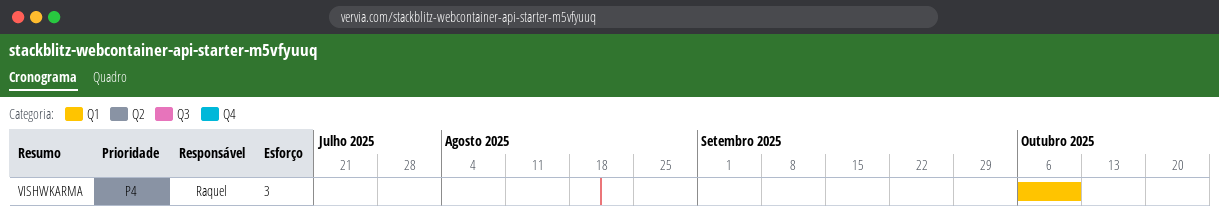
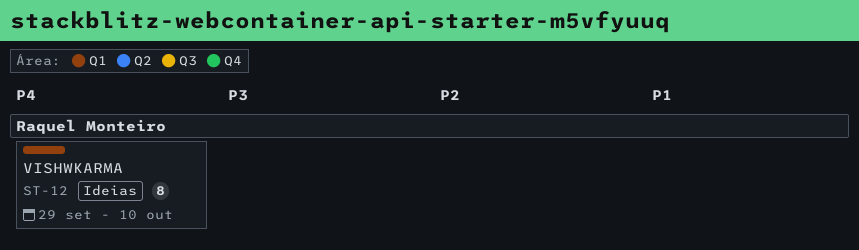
VISHWKARMA, estimate: 3 -> 8
VISHWKARMA, start: Oct 6 -> Sep 29

